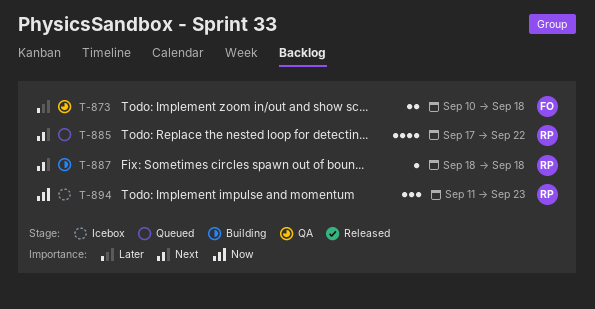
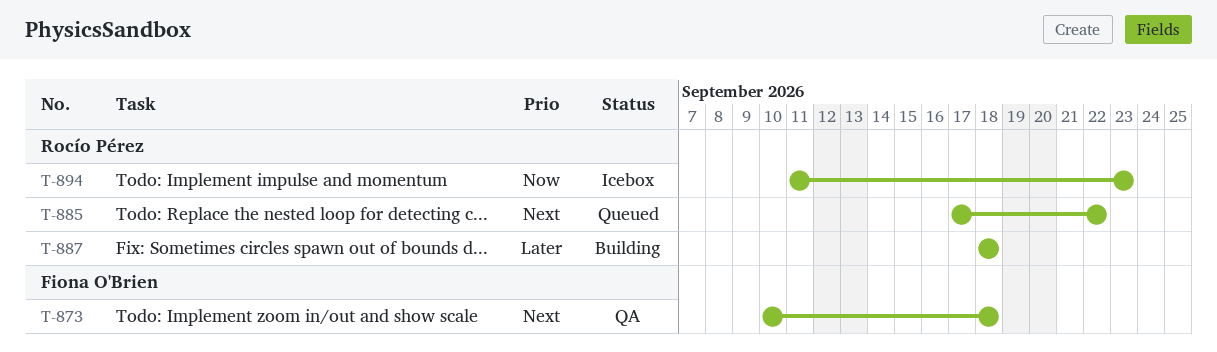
T-873, priority: Later -> Next
T-887, priority: Next -> Later

